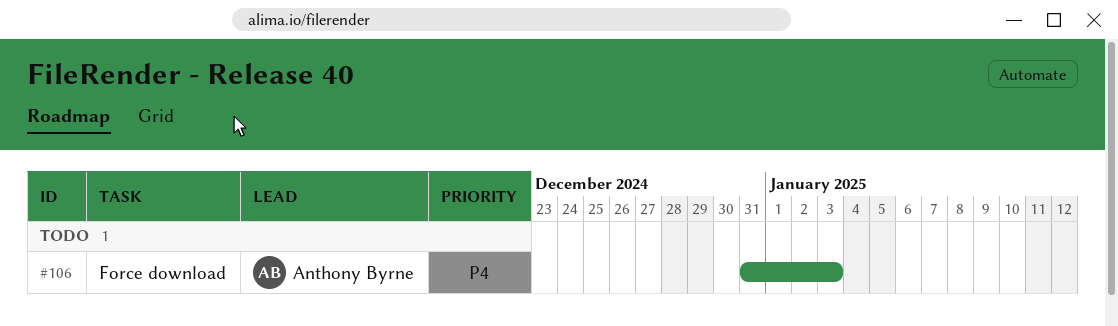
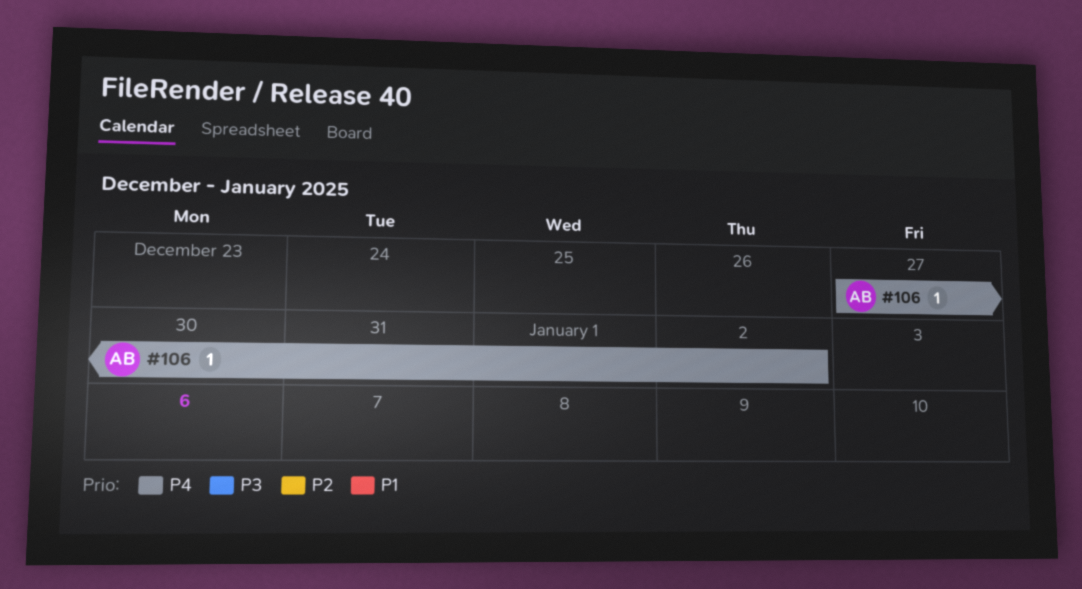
#106, start: Dec 31 -> Dec 27
#106, due: Jan 3 -> Jan 2

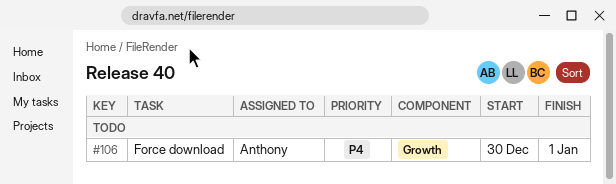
#106, start: Dec 27 -> Dec 30
#106, due: Jan 2 -> Jan 1

